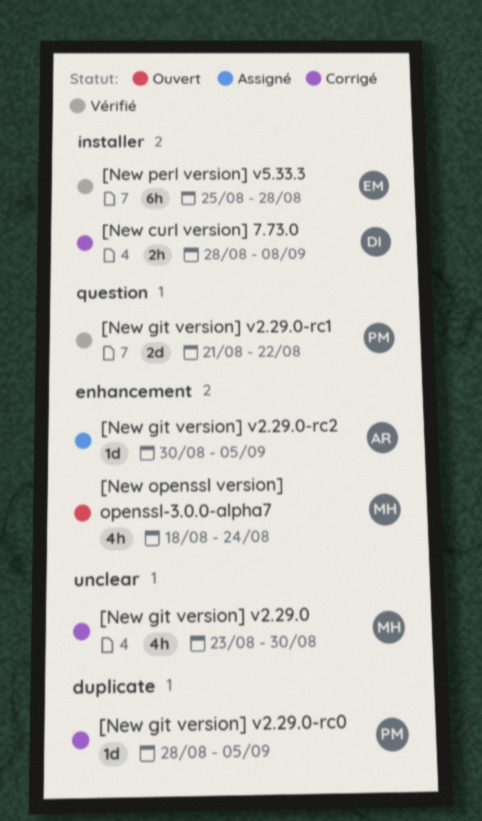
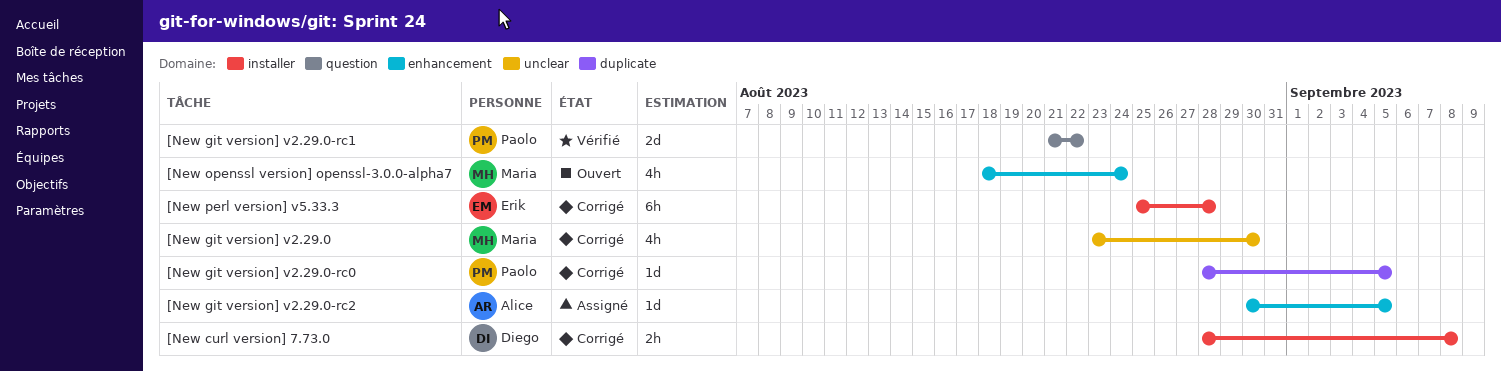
[New perl version] v5.33.3, status: Vérifié -> Corrigé

